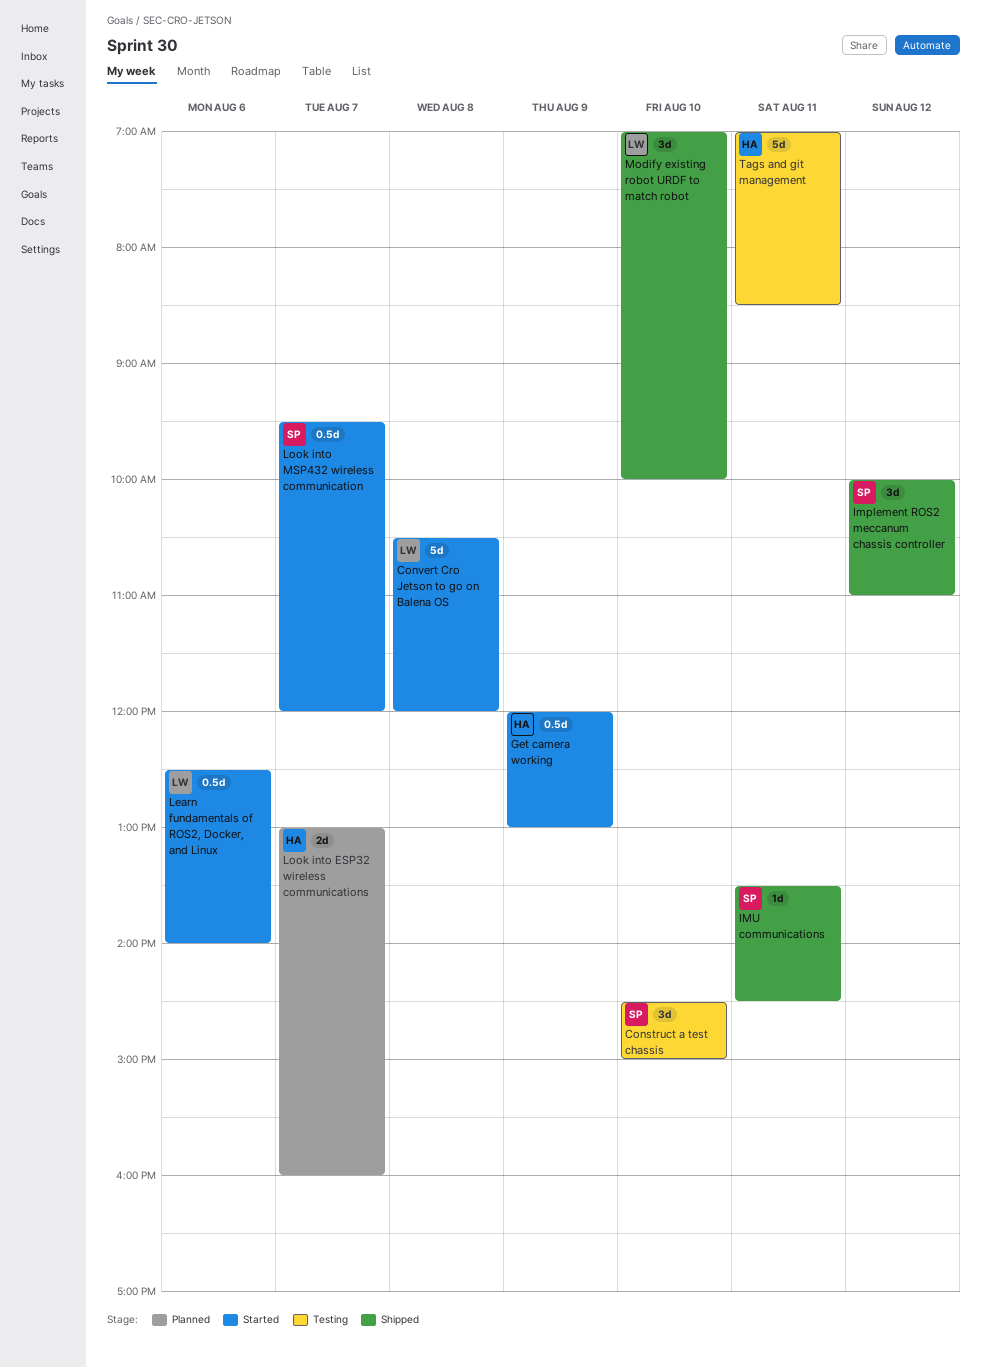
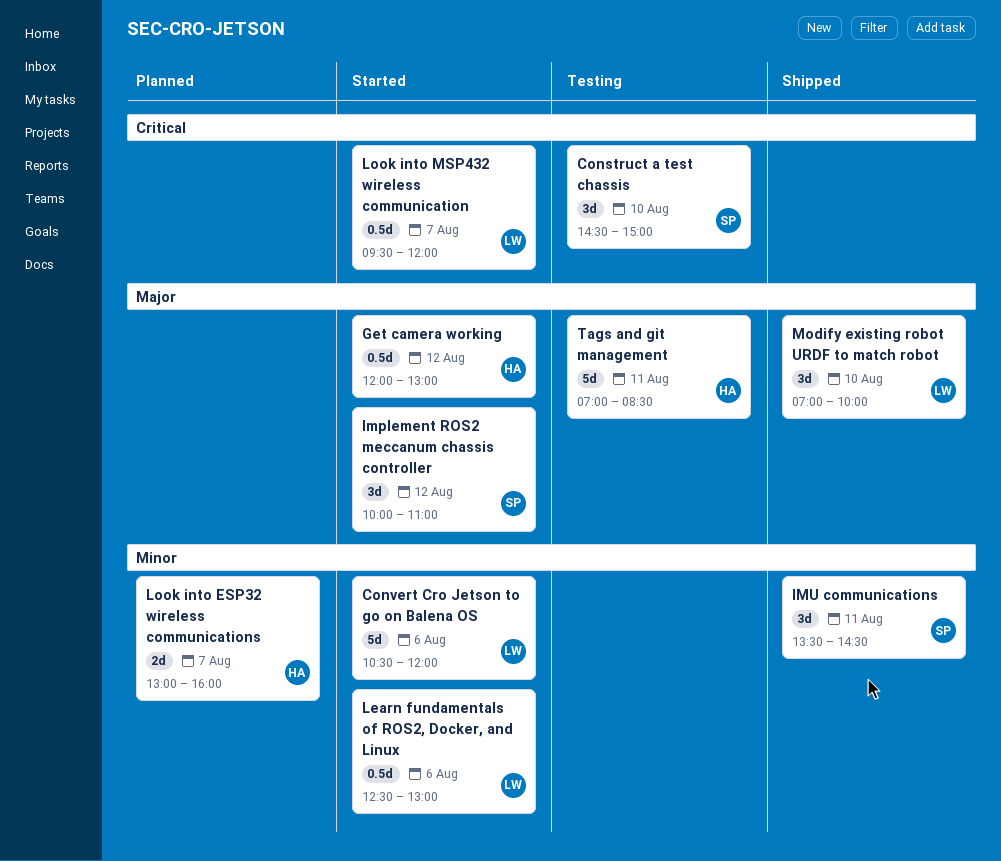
Convert Cro Jetson to go on Balena OS, day: Aug 8 -> Aug 6
Get camera working, day: Aug 9 -> Aug 12
Implement ROS2 meccanum chassis controller, status: Shipped -> Started
IMU communications, estimate: 1d -> 3d
Learn fundamentals of ROS2, Docker, and Linux, ends: 14:00 -> 13:00
Look into MSP432 wireless communication, owner: SP -> LW

